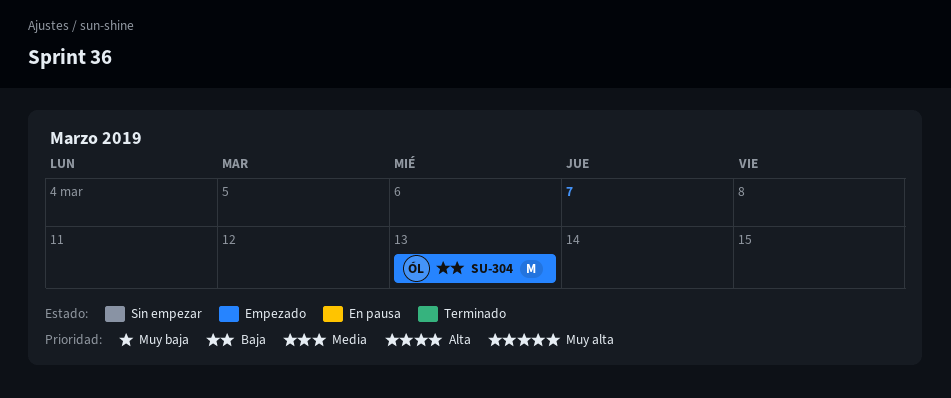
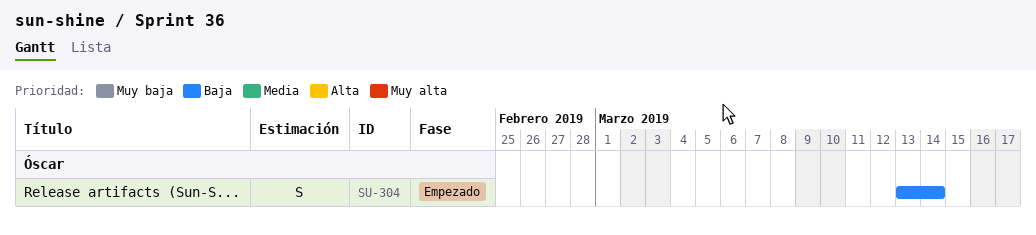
SU-304, estimate: M -> S
SU-304, due: Mar 13 -> Mar 14

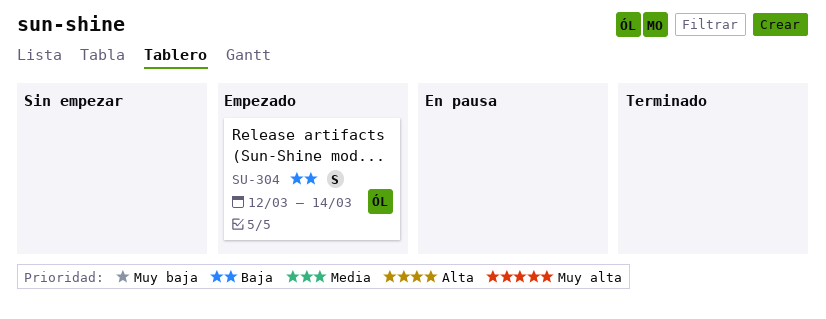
SU-304, start: Mar 13 -> Mar 12

